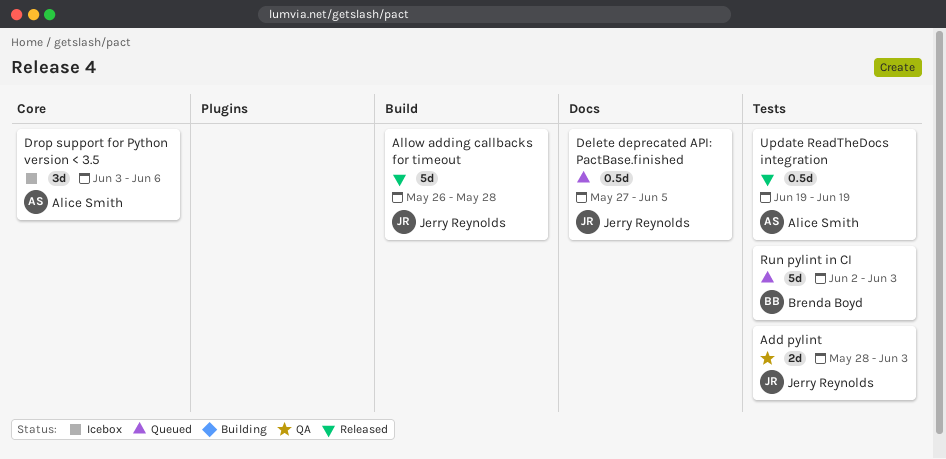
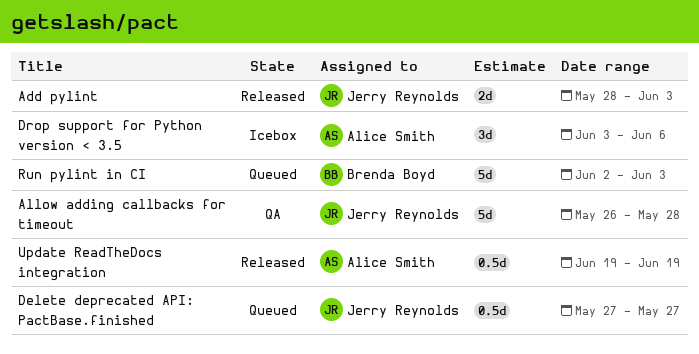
Add pylint, status: QA -> Released
Allow adding callbacks for timeout, status: Released -> QA
Delete deprecated API: PactBase.finished, due: Jun 5 -> May 27

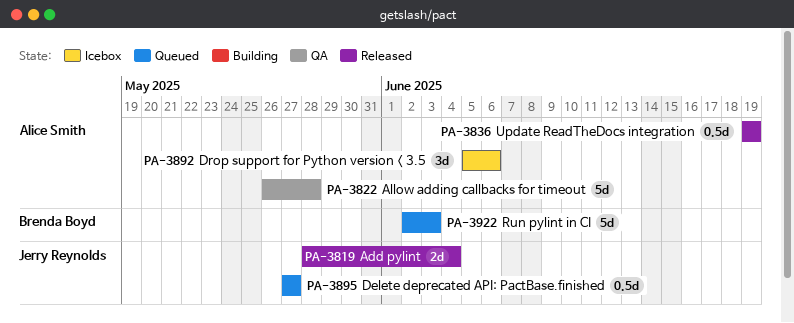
Add pylint, due: Jun 3 -> Jun 4
Allow adding callbacks for timeout, owner: Jerry Reynolds -> Alice Smith
Drop support for Python version < 3.5, start: Jun 3 -> Jun 5

